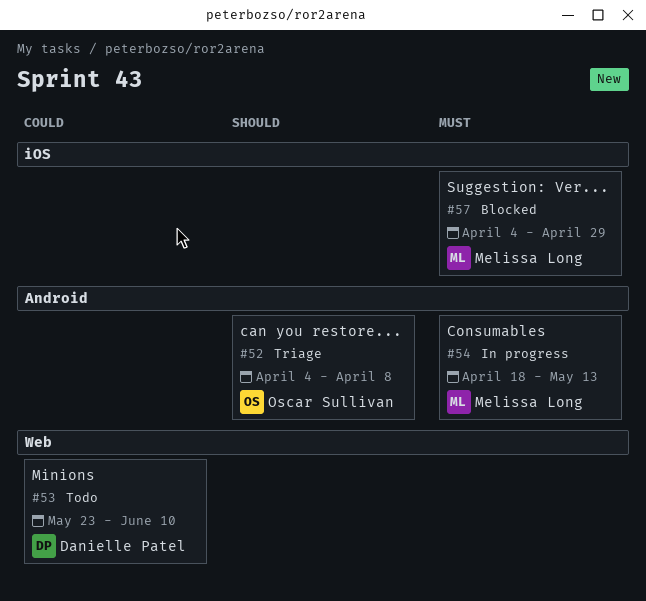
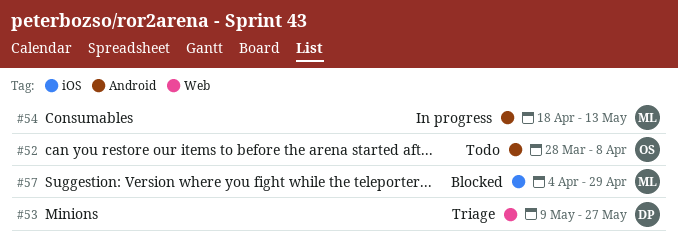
#52, status: Triage -> Todo
#52, start: Apr 4 -> Mar 28
#53, status: Todo -> Triage
#53, start: May 23 -> May 9
#53, due: Jun 10 -> May 27

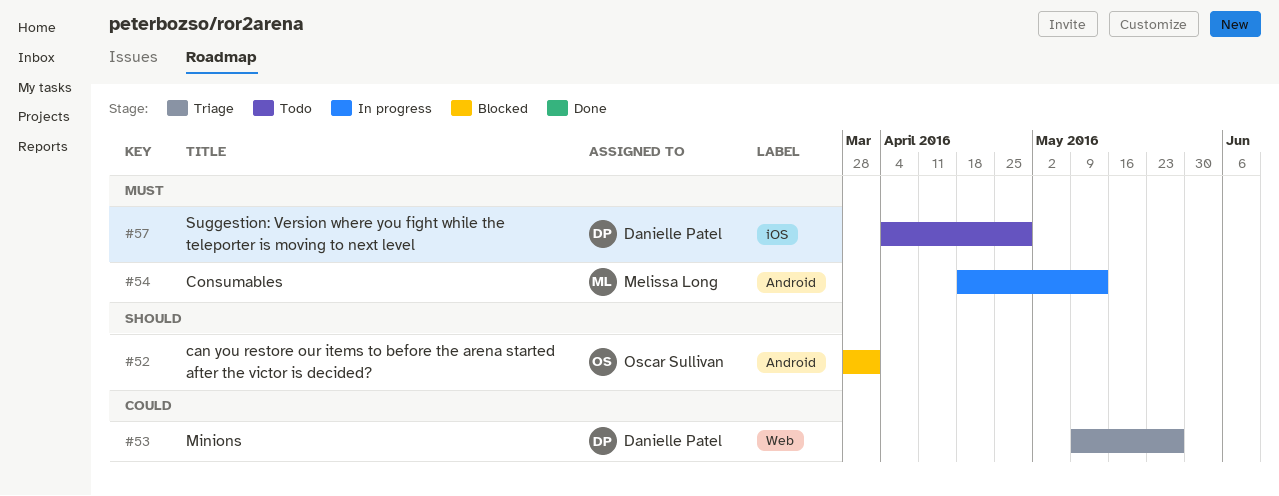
#52, status: Todo -> Blocked
#52, due: Apr 8 -> Apr 1
#57, status: Blocked -> Todo
#57, owner: Melissa Long -> Danielle Patel

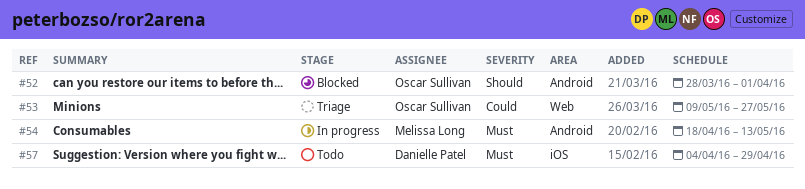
#53, owner: Danielle Patel -> Oscar Sullivan

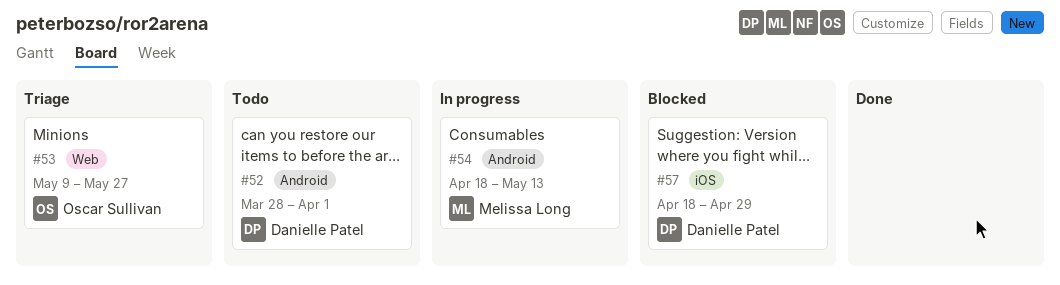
#52, status: Blocked -> Todo
#52, owner: Oscar Sullivan -> Danielle Patel
#57, status: Todo -> Blocked
#57, start: Apr 4 -> Apr 18

